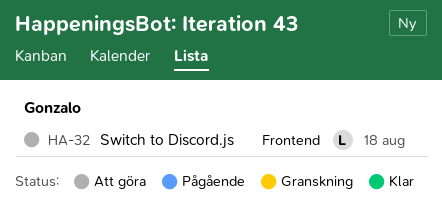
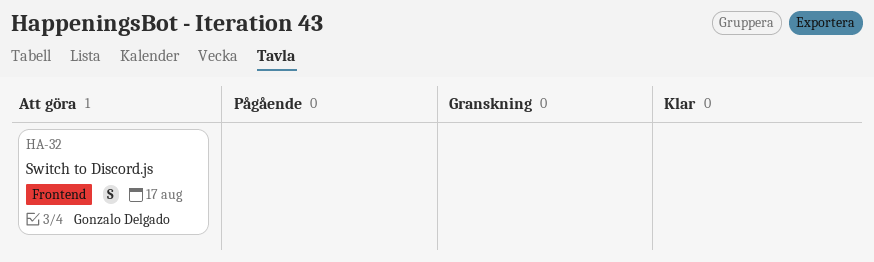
HA-32, estimate: L -> S
HA-32, due: Aug 18 -> Aug 17

